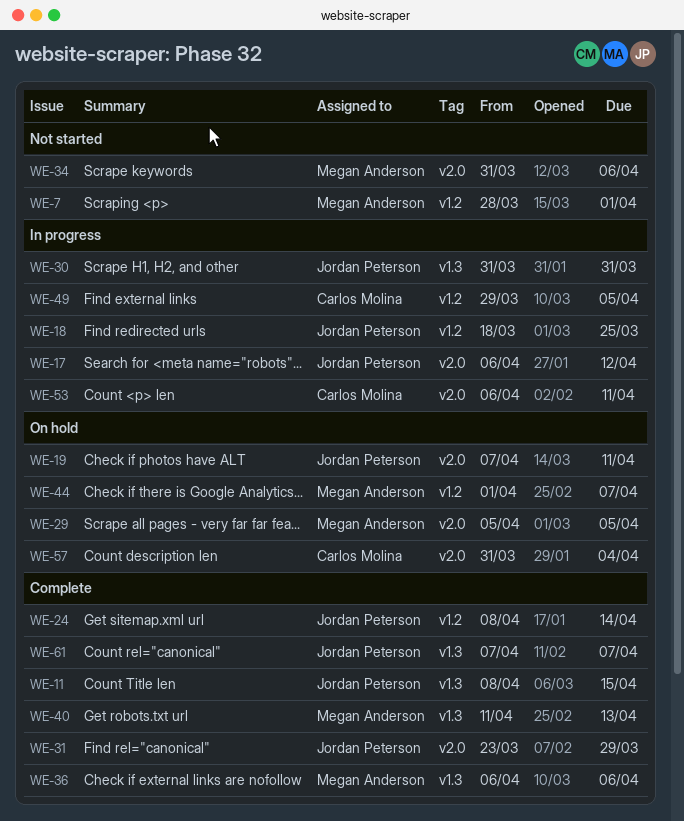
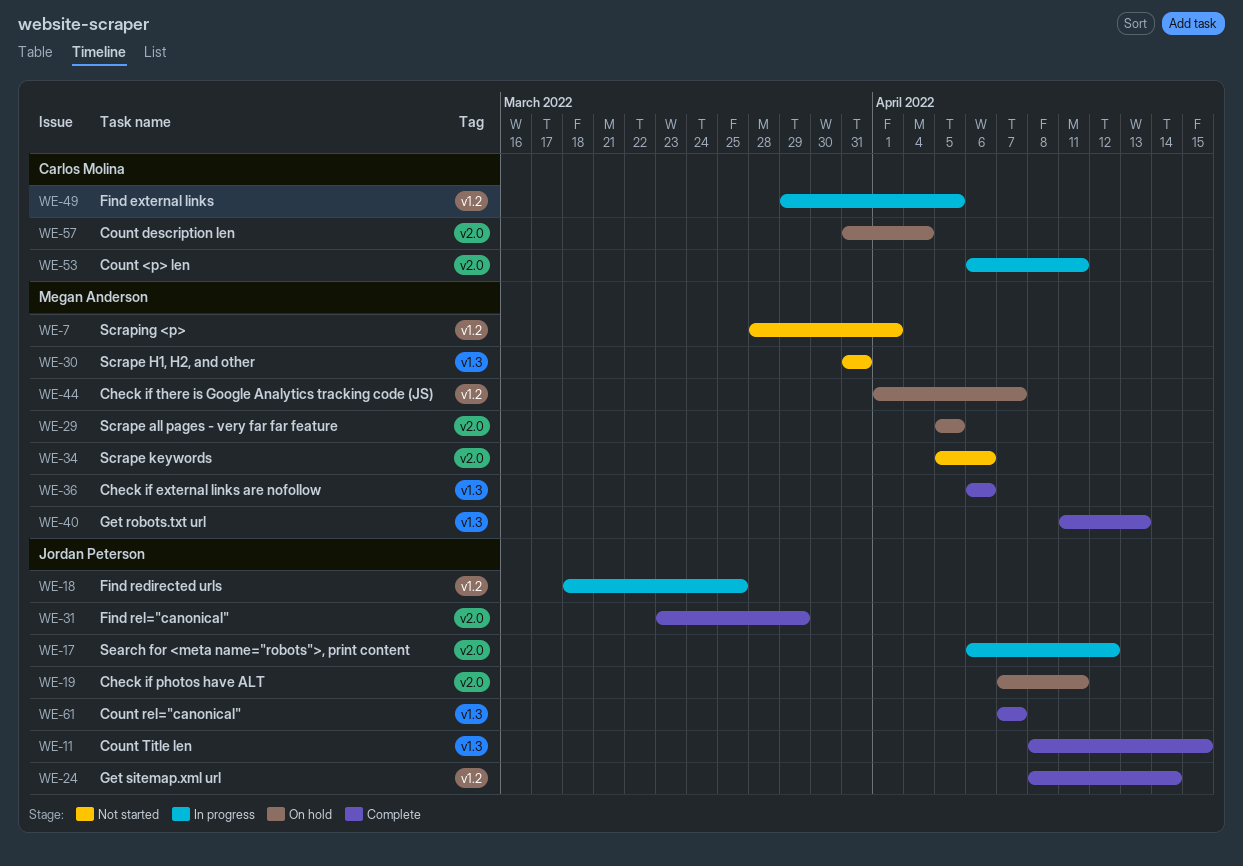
WE-30, status: In progress -> Not started
WE-30, owner: Jordan Peterson -> Megan Anderson
WE-34, start: Mar 31 -> Apr 5

